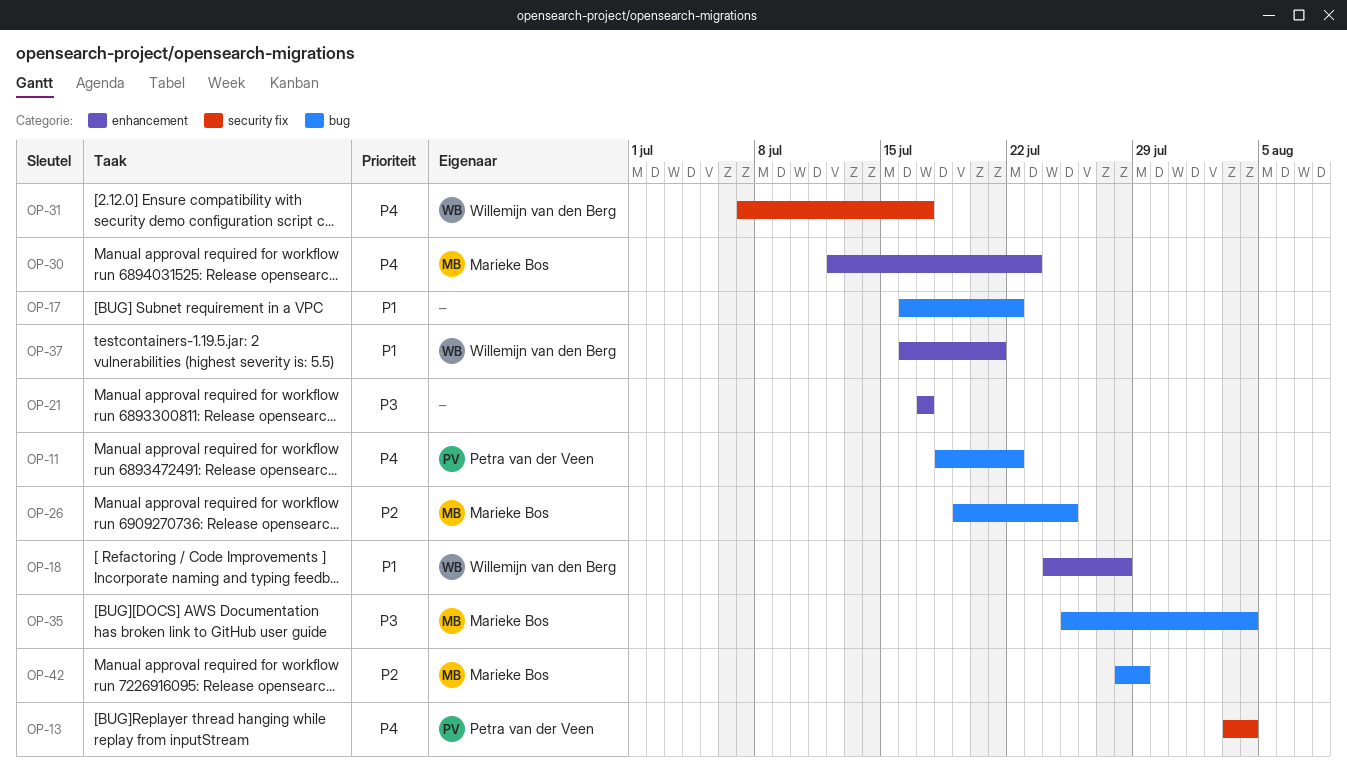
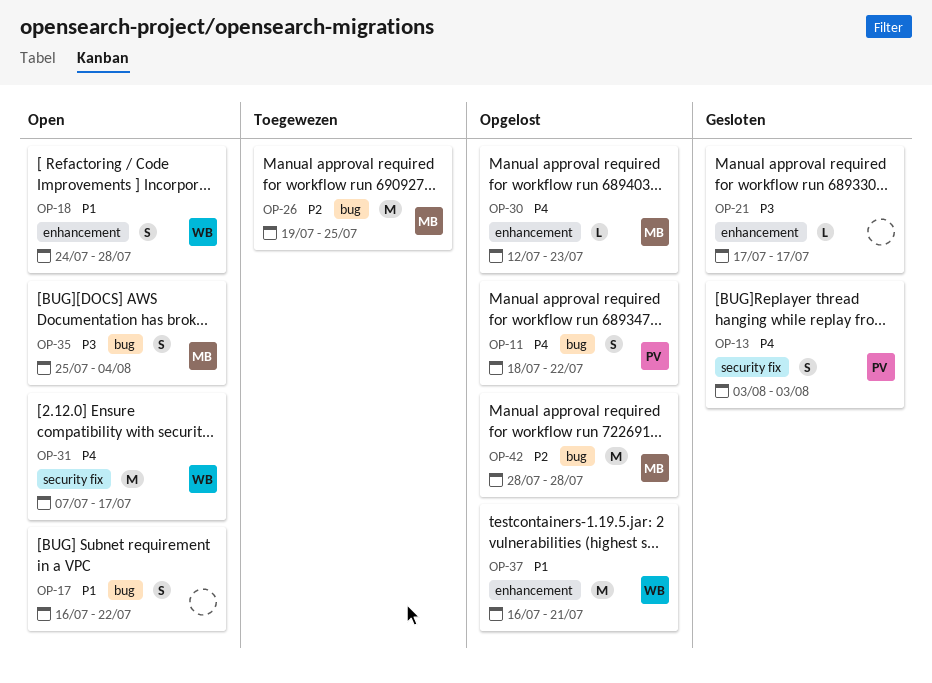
OP-13, due: Aug 4 -> Aug 3
OP-42, due: Jul 29 -> Jul 28

